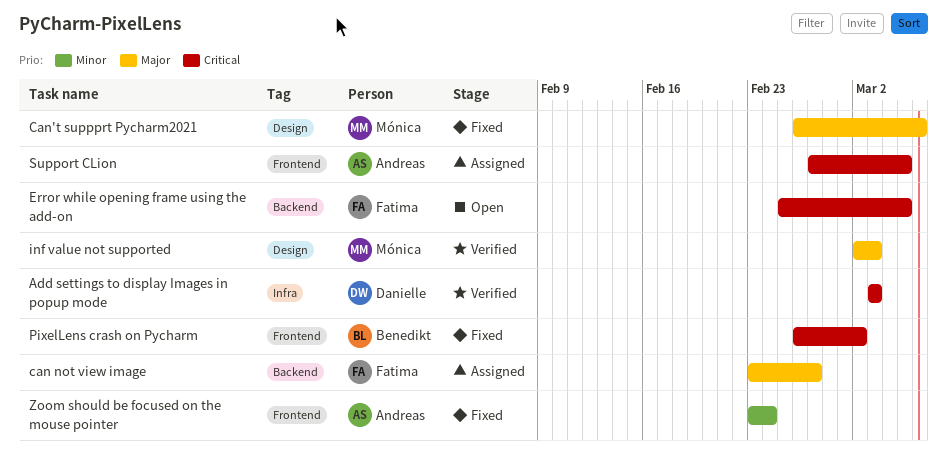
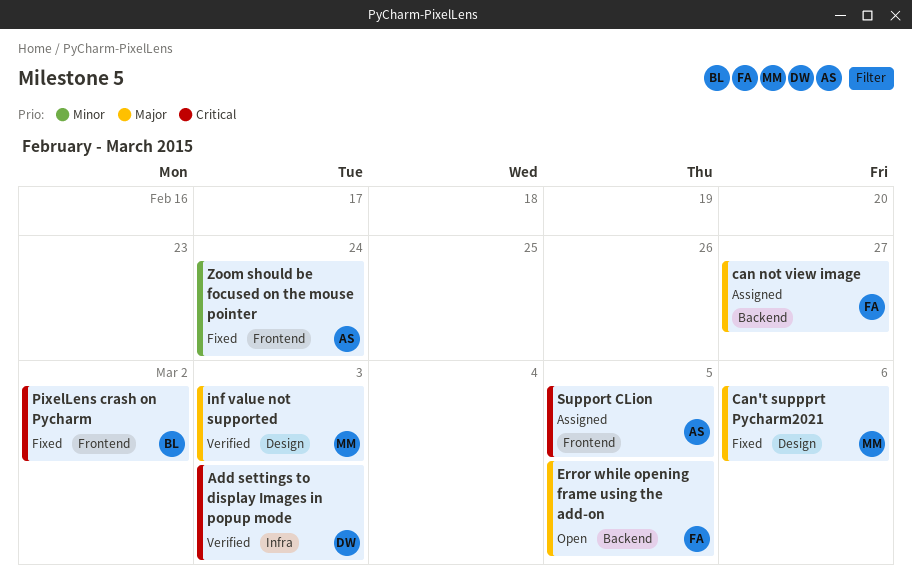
Error while opening frame using the add-on, priority: Critical -> Major

